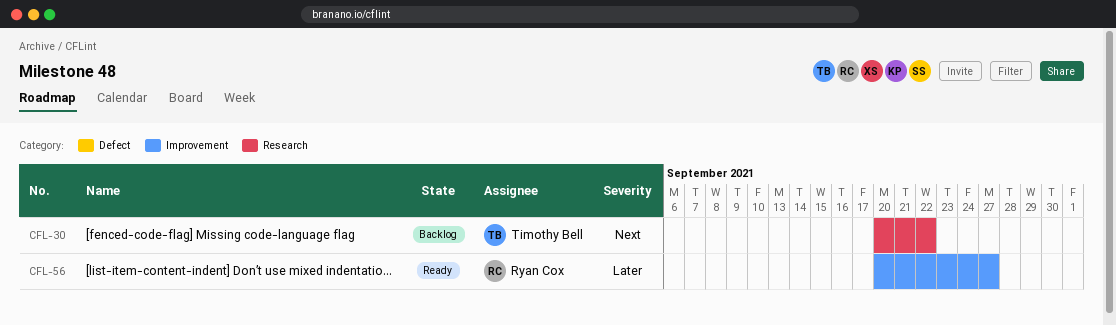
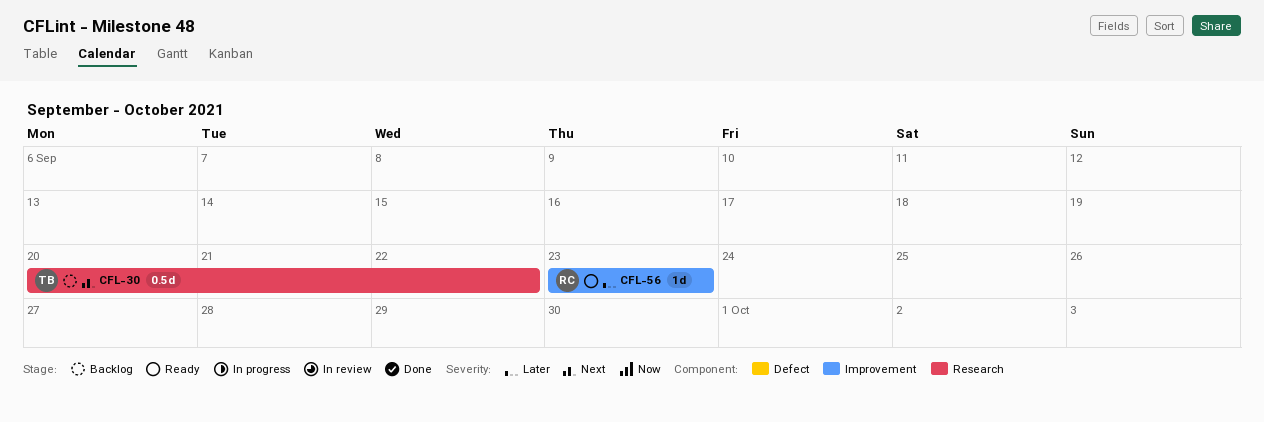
CFL-56, start: Sep 20 -> Sep 23
CFL-56, due: Sep 27 -> Sep 23

